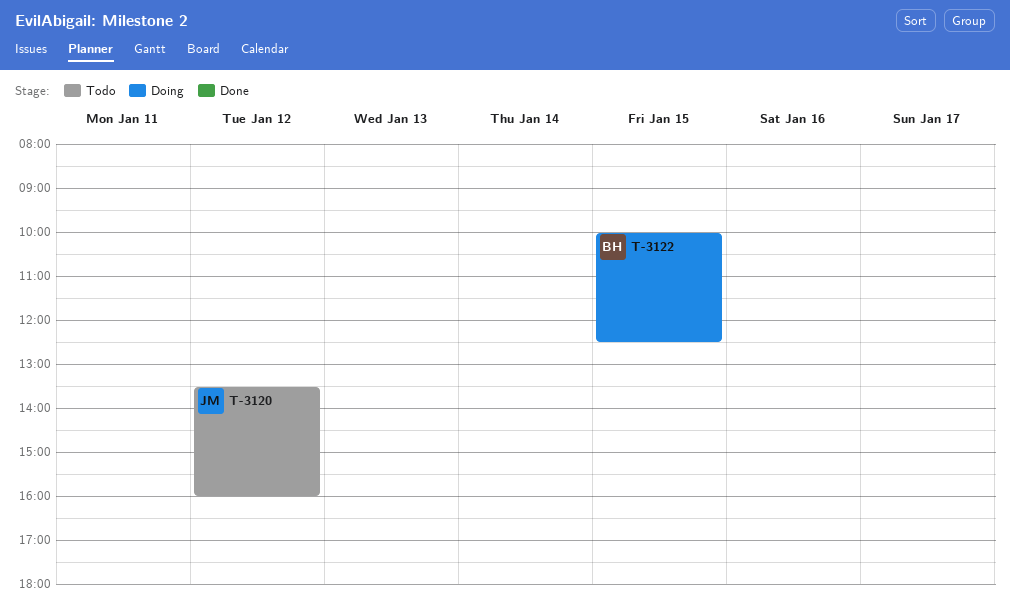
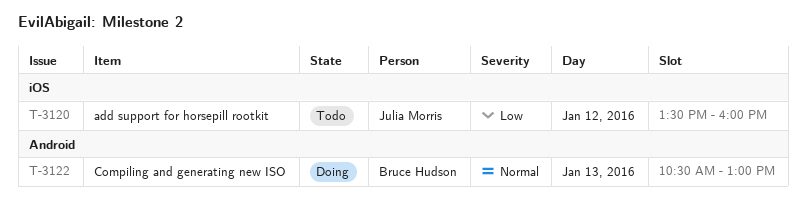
T-3122, day: Jan 15 -> Jan 13
T-3122, begins: 10:00 -> 10:30
T-3122, ends: 12:30 -> 13:00

